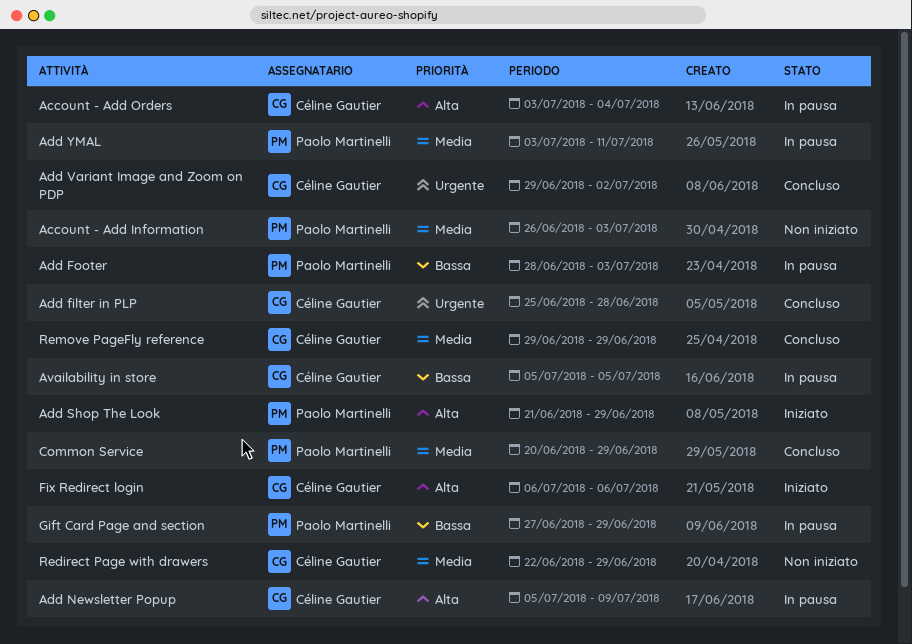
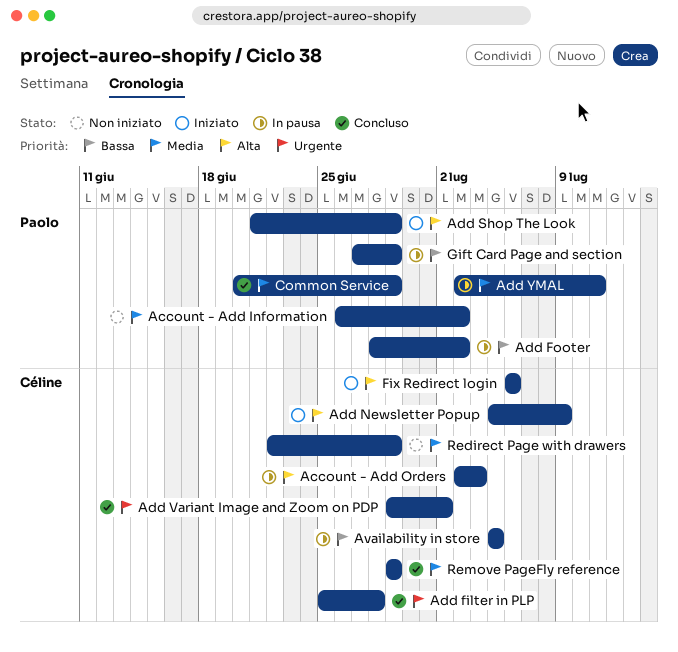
Add Newsletter Popup, status: In pausa -> Iniziato

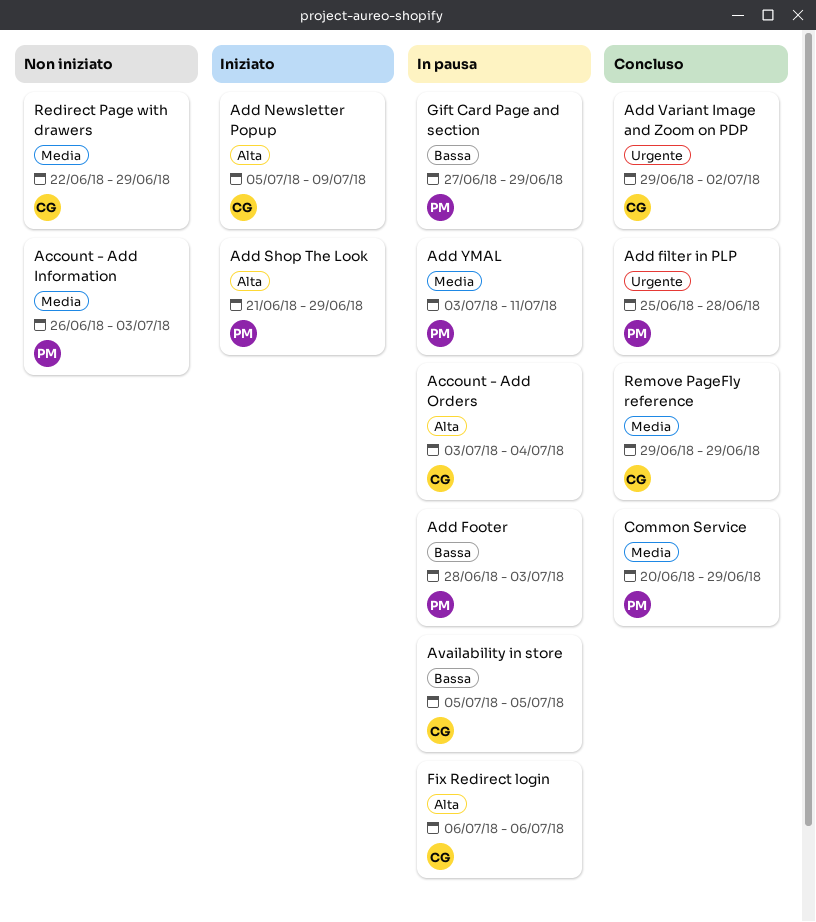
Add filter in PLP, owner: Céline -> Paolo
Fix Redirect login, status: Iniziato -> In pausa

